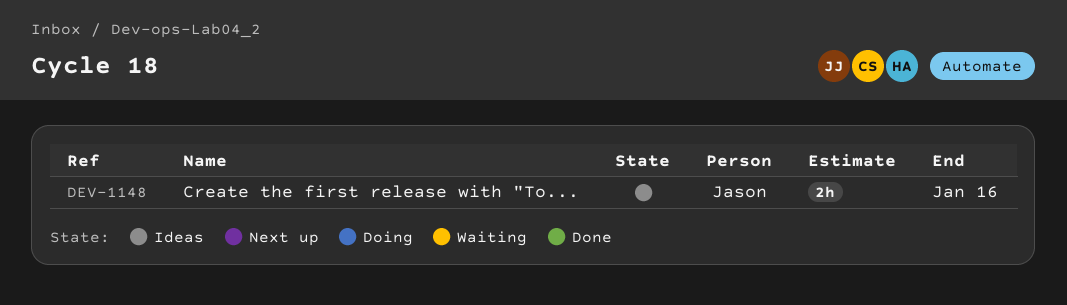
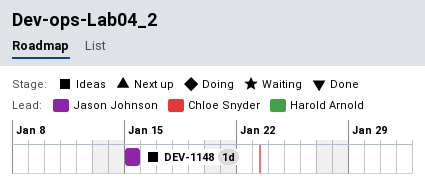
DEV-1148, estimate: 2h -> 1d
DEV-1148, due: Jan 16 -> Jan 15

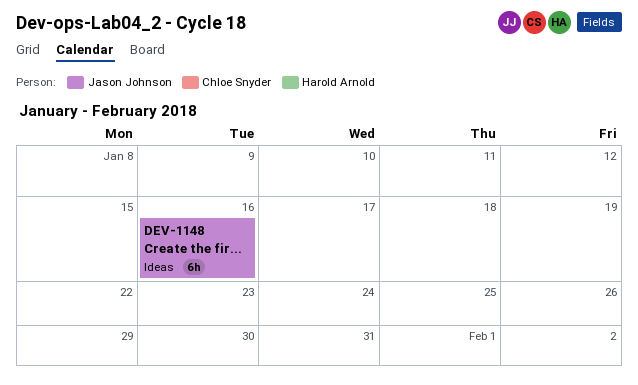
DEV-1148, estimate: 1d -> 6h
DEV-1148, due: Jan 15 -> Jan 16

